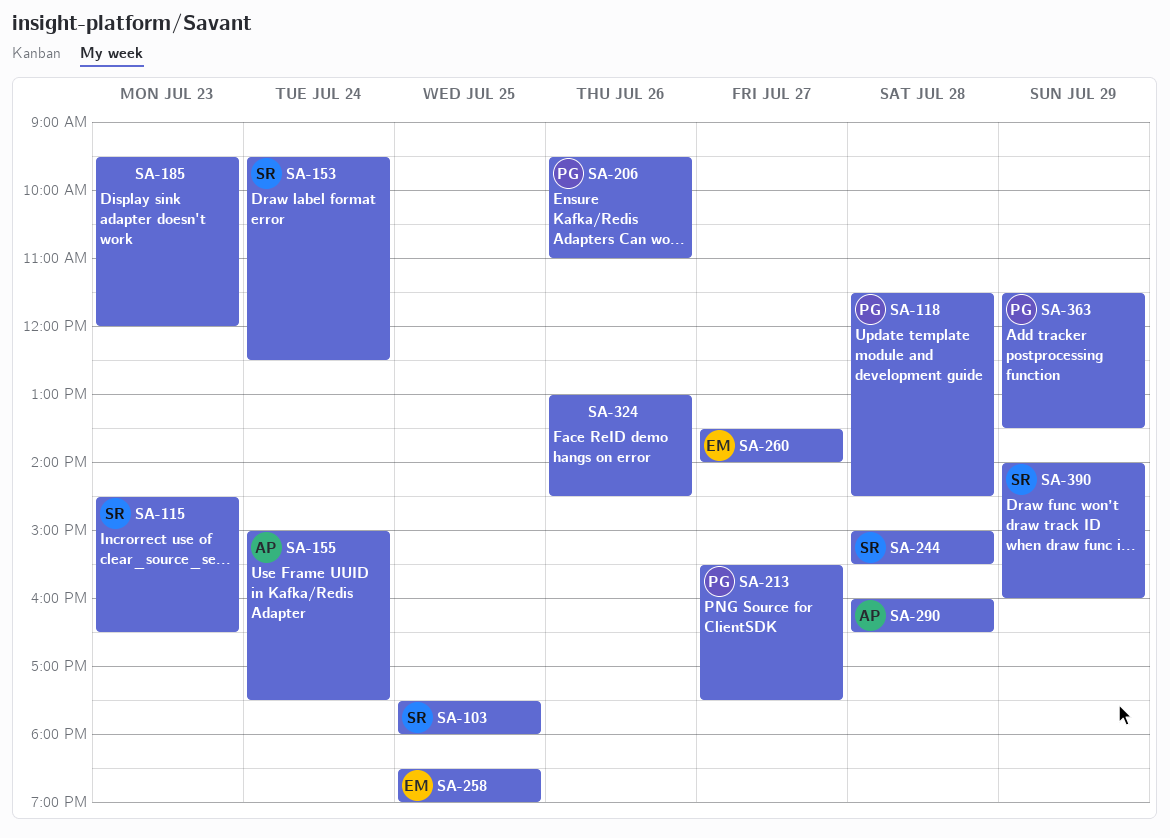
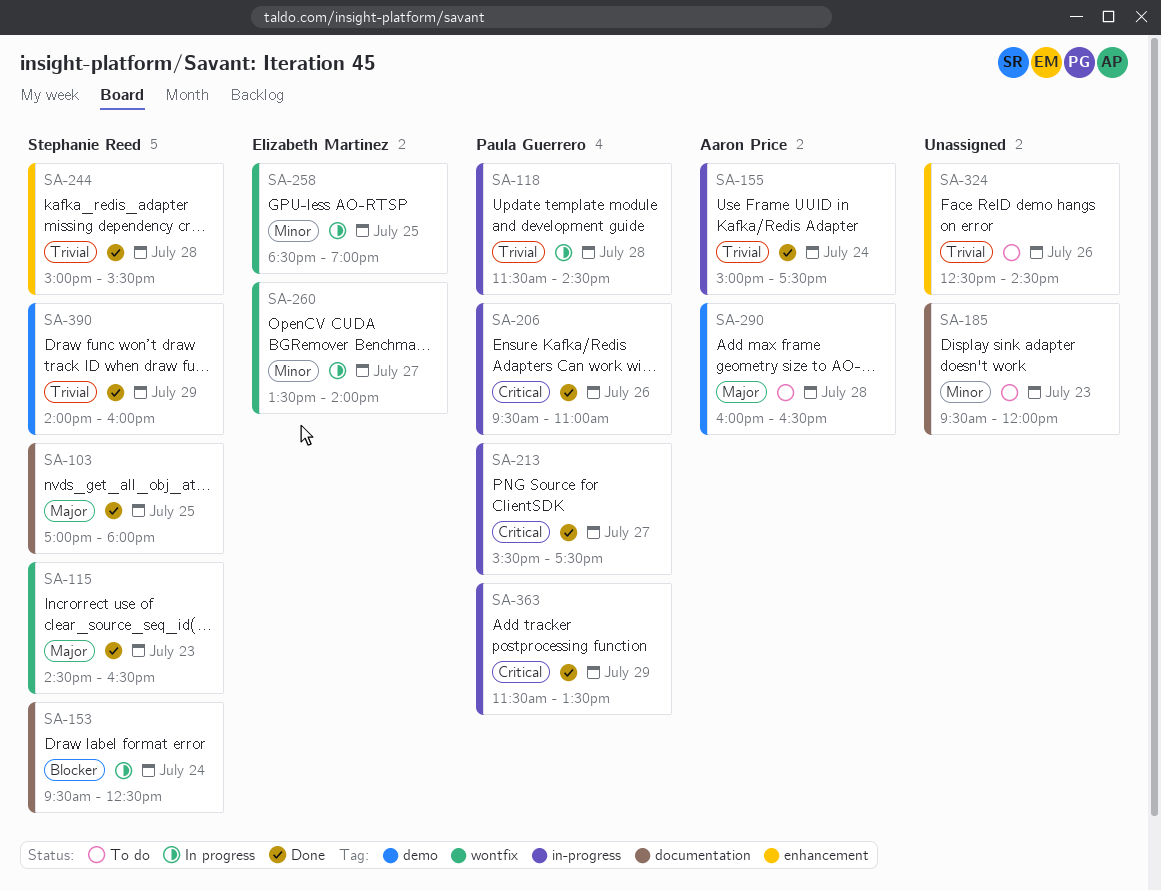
SA-103, begins: 17:30 -> 17:00
SA-324, begins: 13:00 -> 12:30

